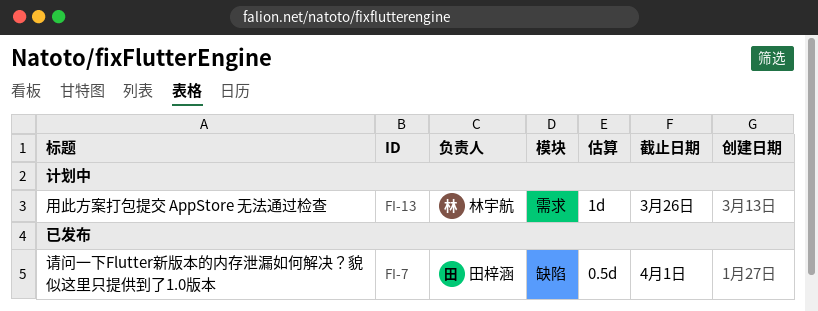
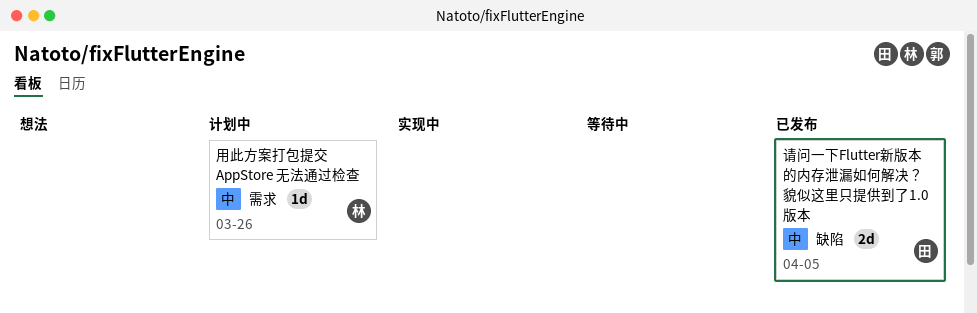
请问一下Flutter新版本的内存泄漏如何解决？貌似这里只提供到了1.0版本, estimate: 0.5d -> 2d
请问一下Flutter新版本的内存泄漏如何解决？貌似这里只提供到了1.0版本, due: Apr 1 -> Apr 5

